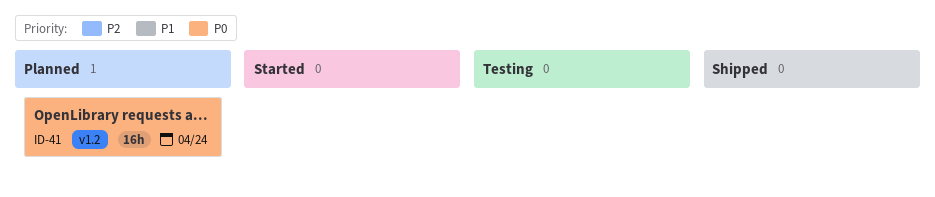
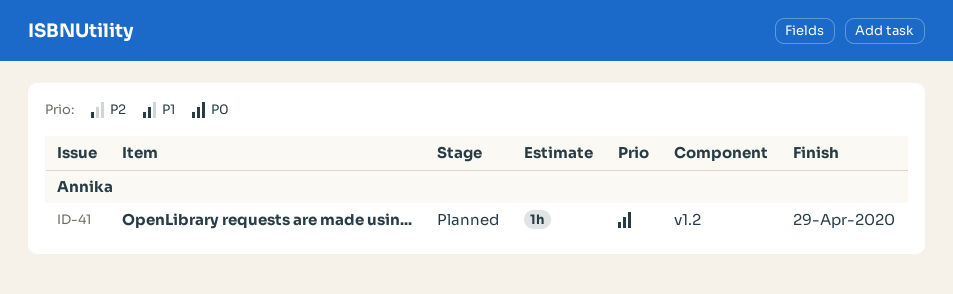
ID-41, estimate: 16h -> 1h
ID-41, due: Apr 24 -> Apr 29

